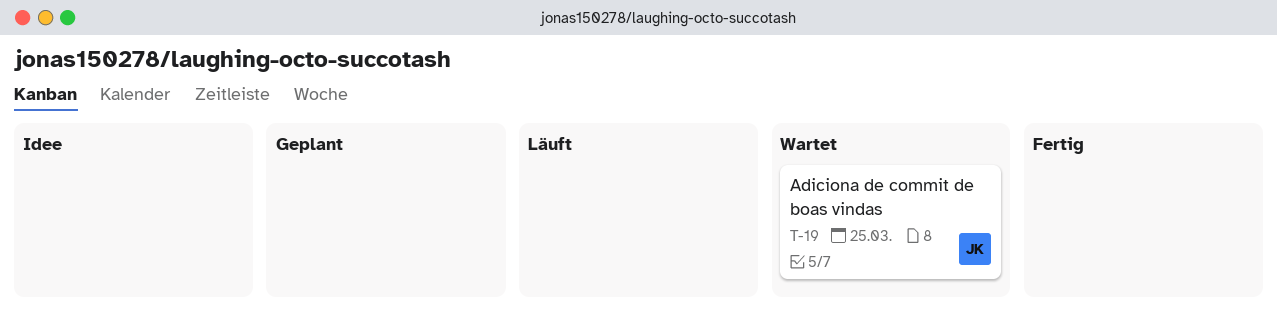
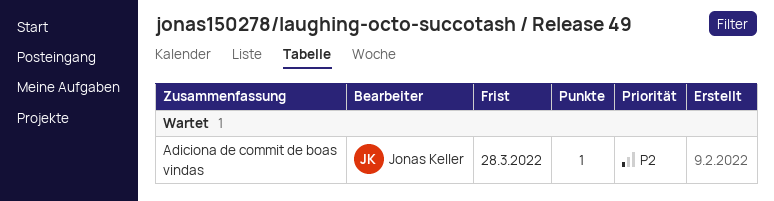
Adiciona de commit de boas vindas, due: Mar 25 -> Mar 28

